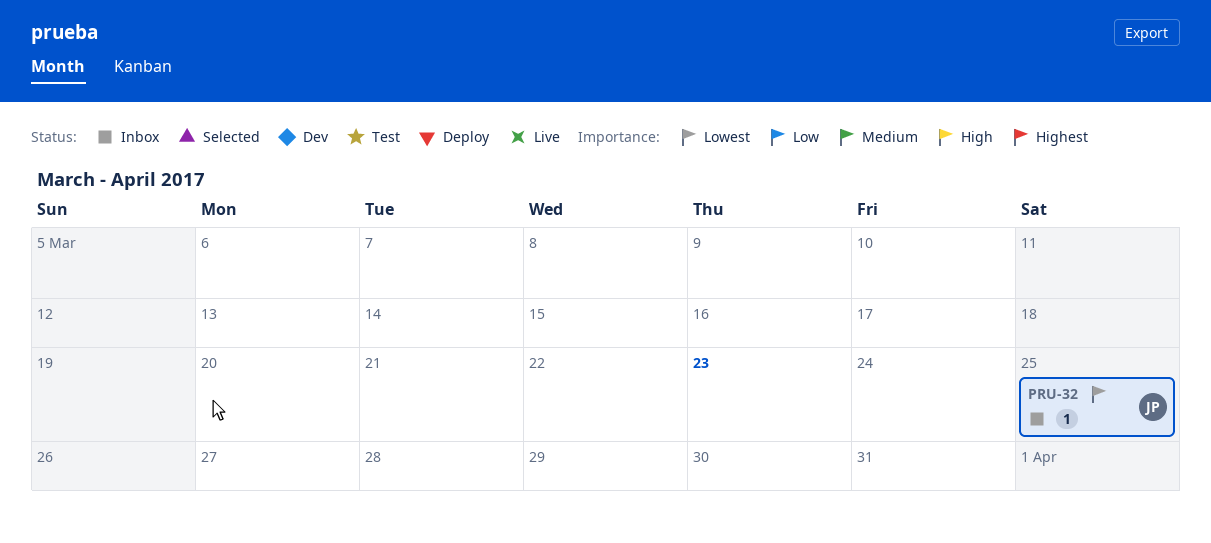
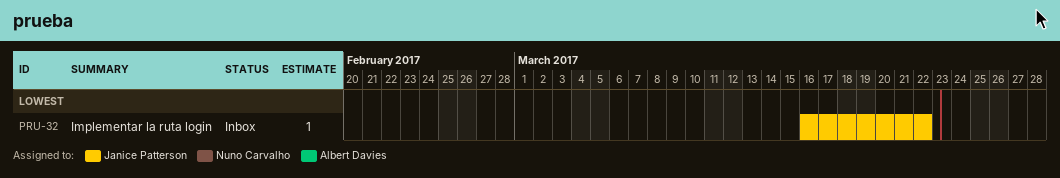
PRU-32, due: Mar 25 -> Mar 22

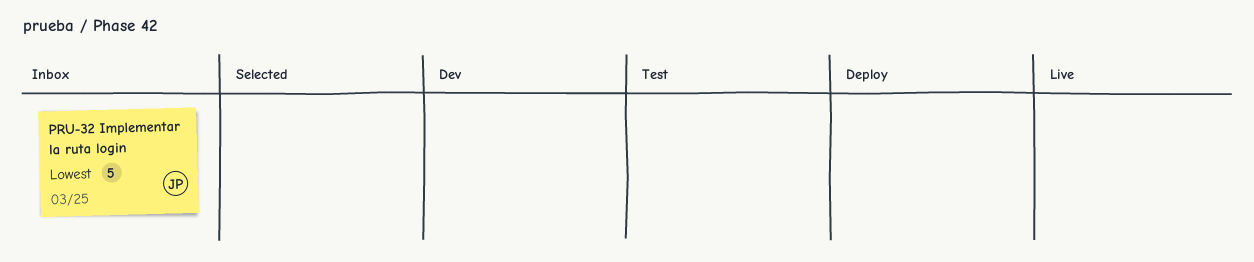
PRU-32, estimate: 1 -> 5
PRU-32, due: Mar 22 -> Mar 25

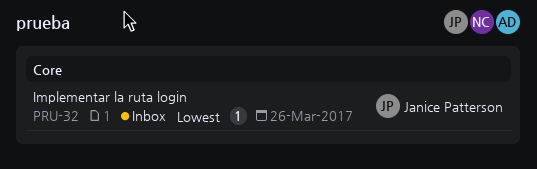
PRU-32, estimate: 5 -> 1
PRU-32, due: Mar 25 -> Mar 26

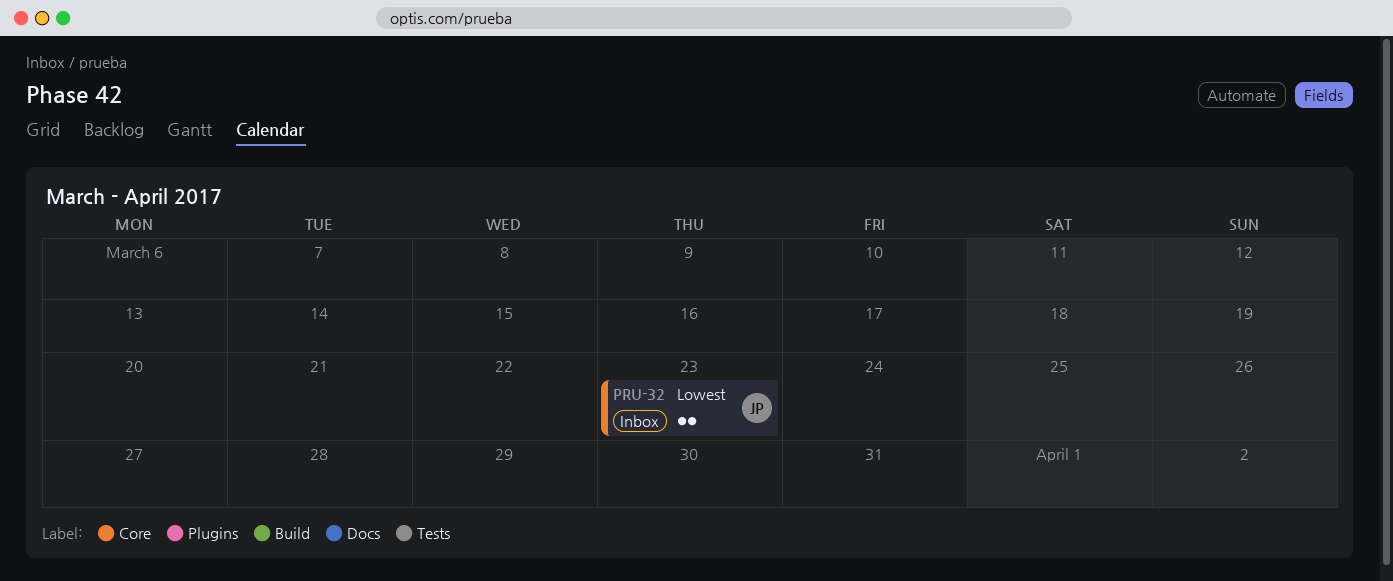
PRU-32, estimate: 1 -> 2
PRU-32, due: Mar 26 -> Mar 23

